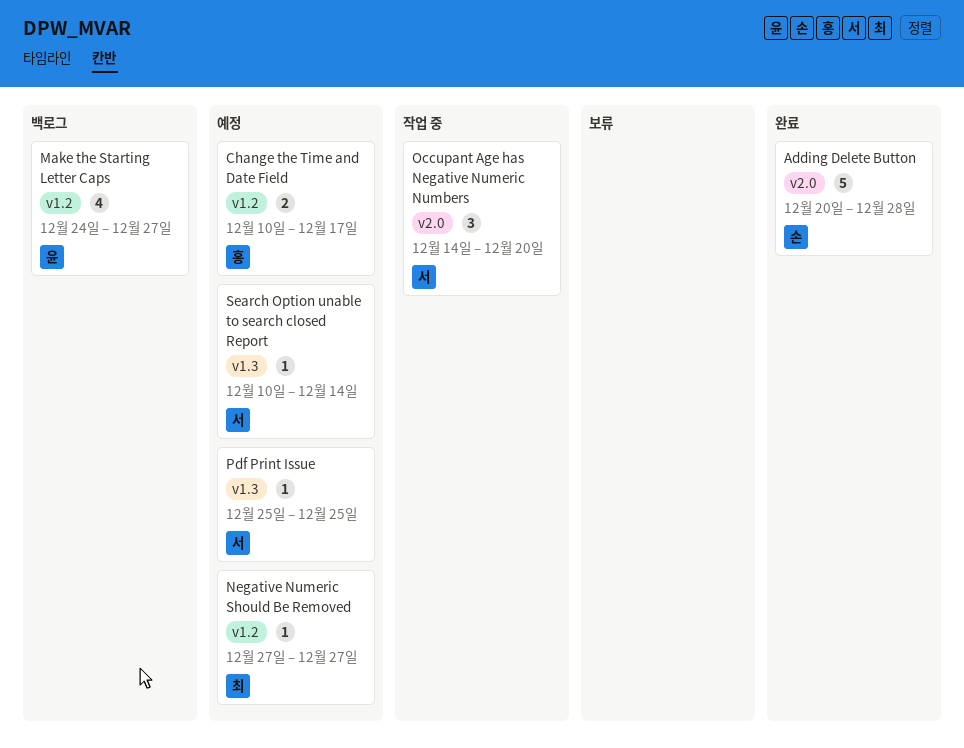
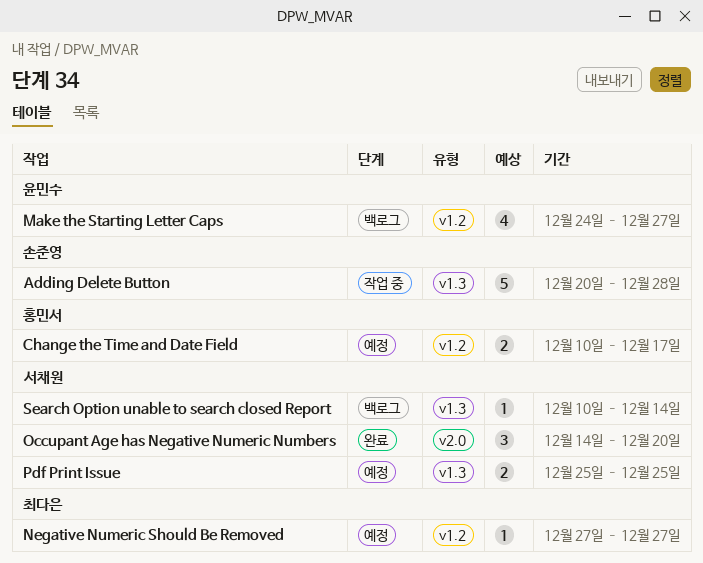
Adding Delete Button, status: 완료 -> 작업 중
Adding Delete Button, label: v2.0 -> v1.3
Occupant Age has Negative Numeric Numbers, status: 작업 중 -> 완료
Pdf Print Issue, estimate: 1 -> 2
Search Option unable to search closed Report, status: 예정 -> 백로그

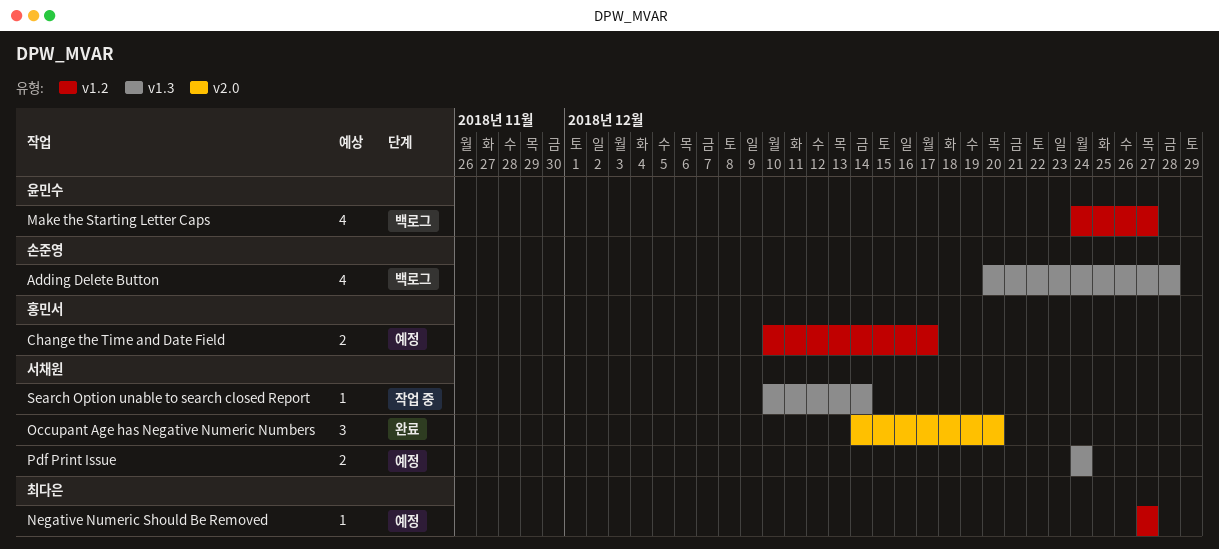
Adding Delete Button, status: 작업 중 -> 백로그
Adding Delete Button, estimate: 5 -> 4
Pdf Print Issue, start: Dec 25 -> Dec 24
Pdf Print Issue, due: Dec 25 -> Dec 24
Search Option unable to search closed Report, status: 백로그 -> 작업 중

